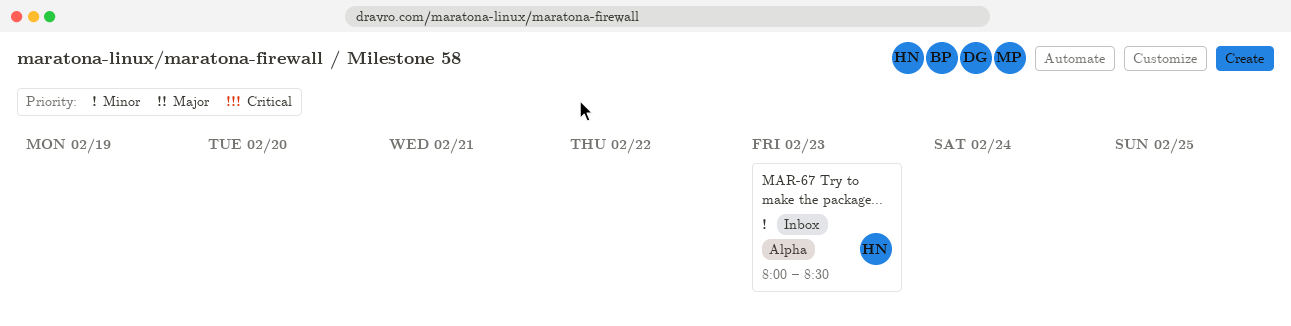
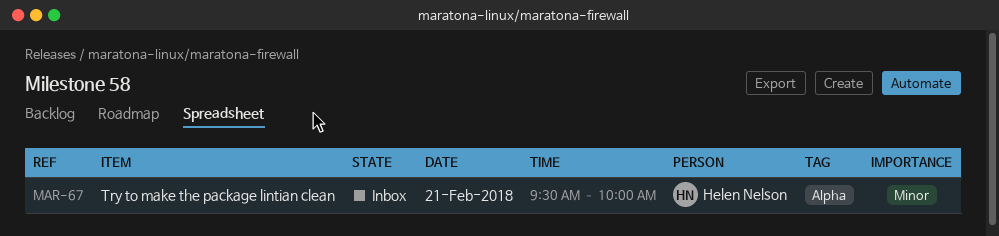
MAR-67, day: Feb 23 -> Feb 21
MAR-67, begins: 08:00 -> 09:30
MAR-67, ends: 08:30 -> 10:00

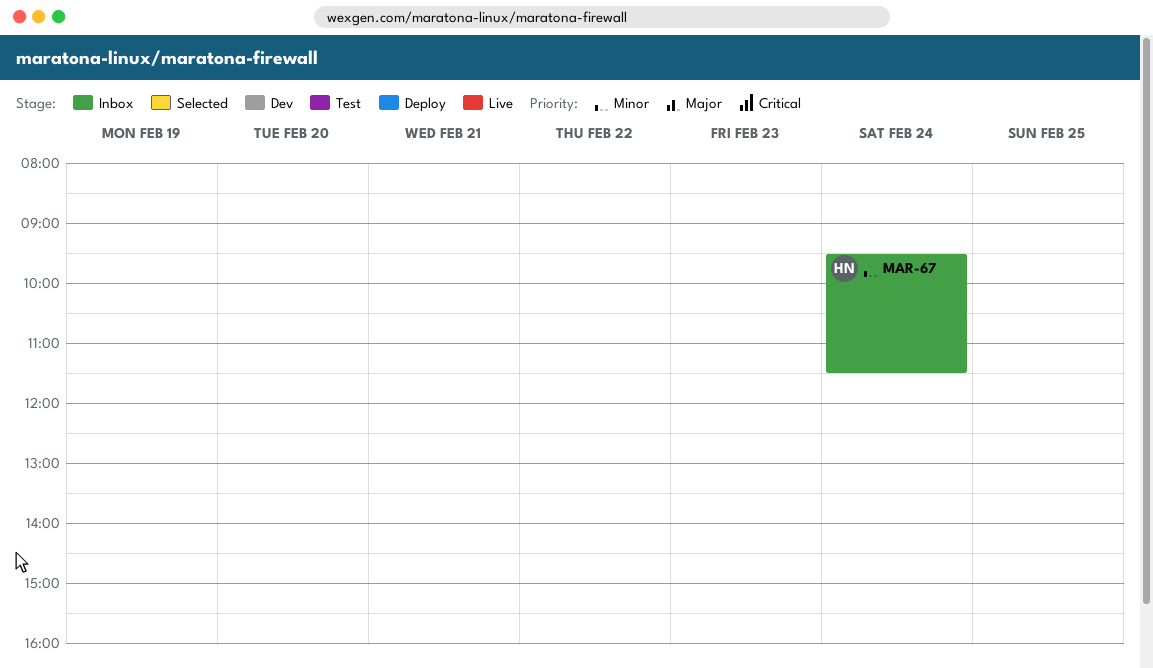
MAR-67, day: Feb 21 -> Feb 24
MAR-67, ends: 10:00 -> 11:30

